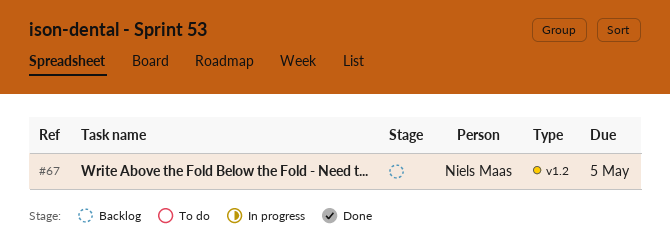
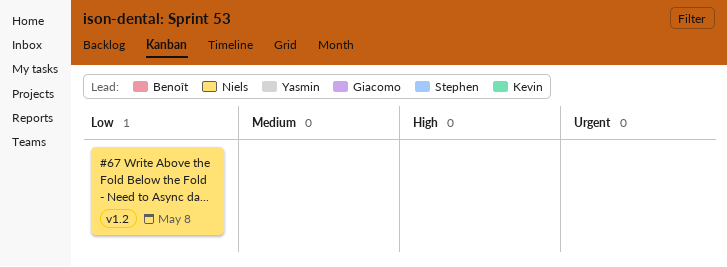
#67, due: May 5 -> May 8

